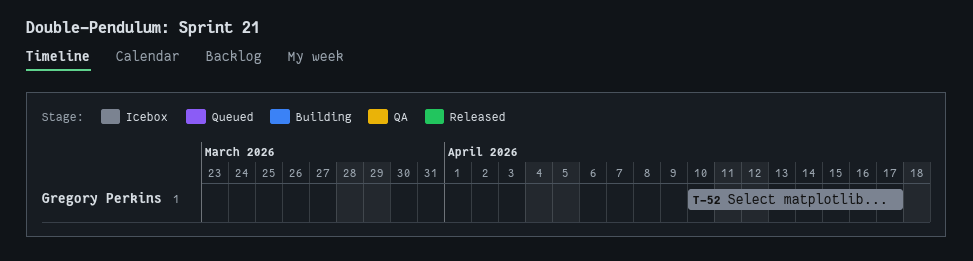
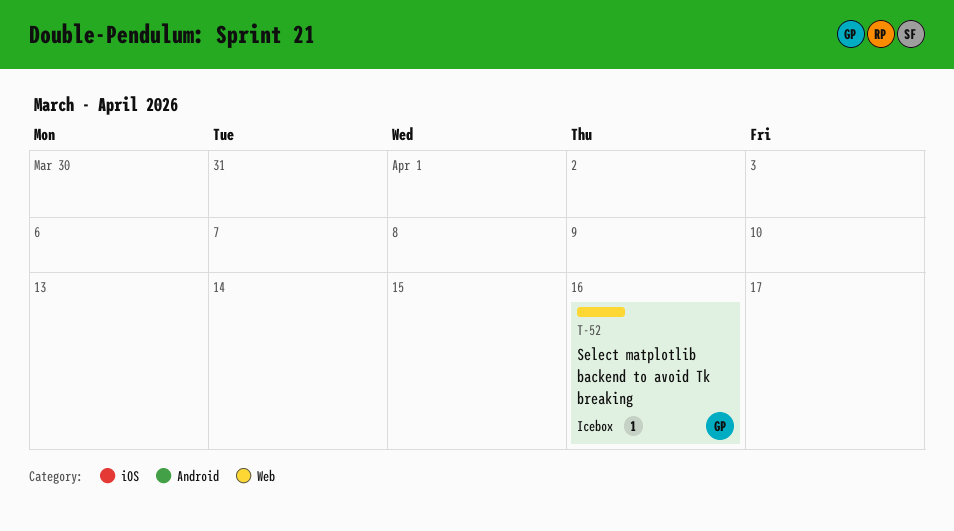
T-52, due: Apr 17 -> Apr 16

